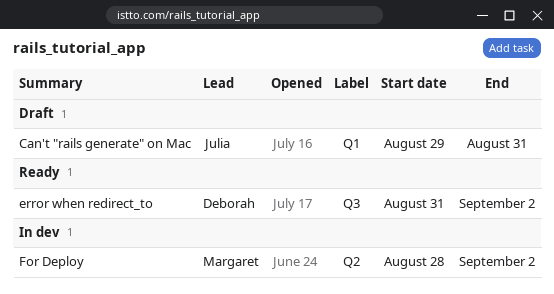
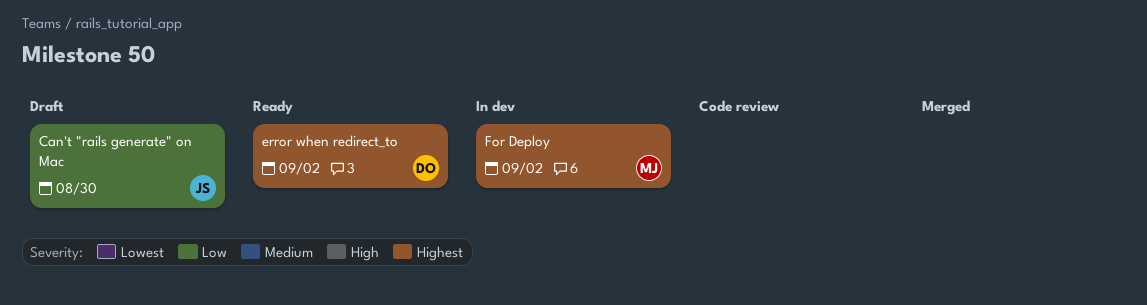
Can't "rails generate" on Mac, due: Aug 31 -> Aug 30

